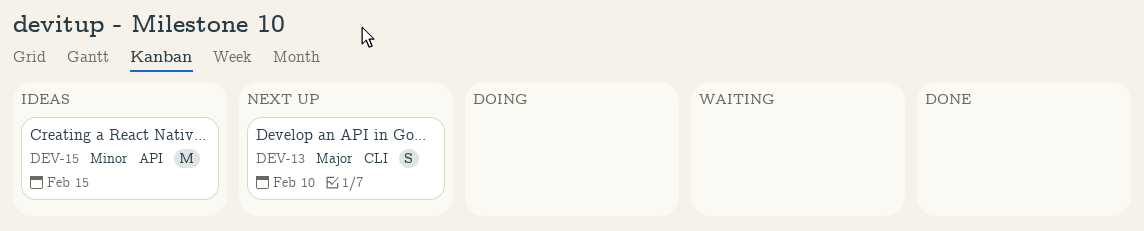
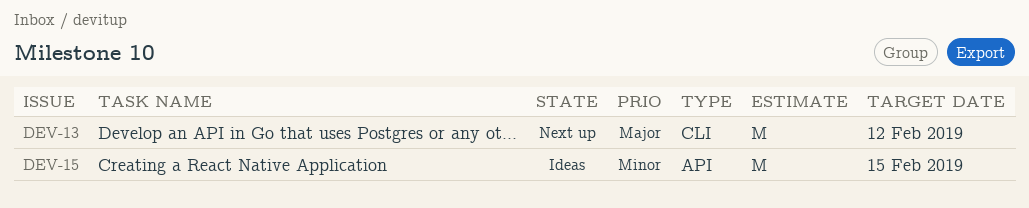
DEV-13, estimate: S -> M
DEV-13, due: Feb 10 -> Feb 12

